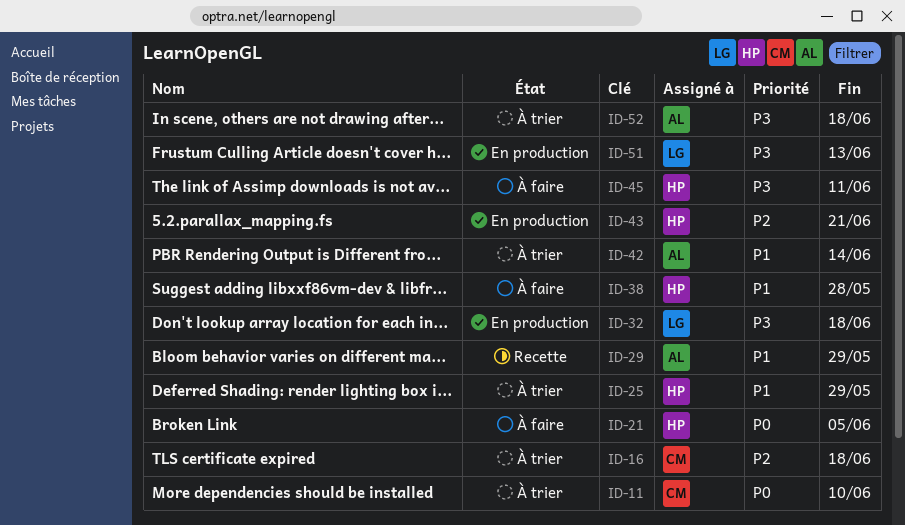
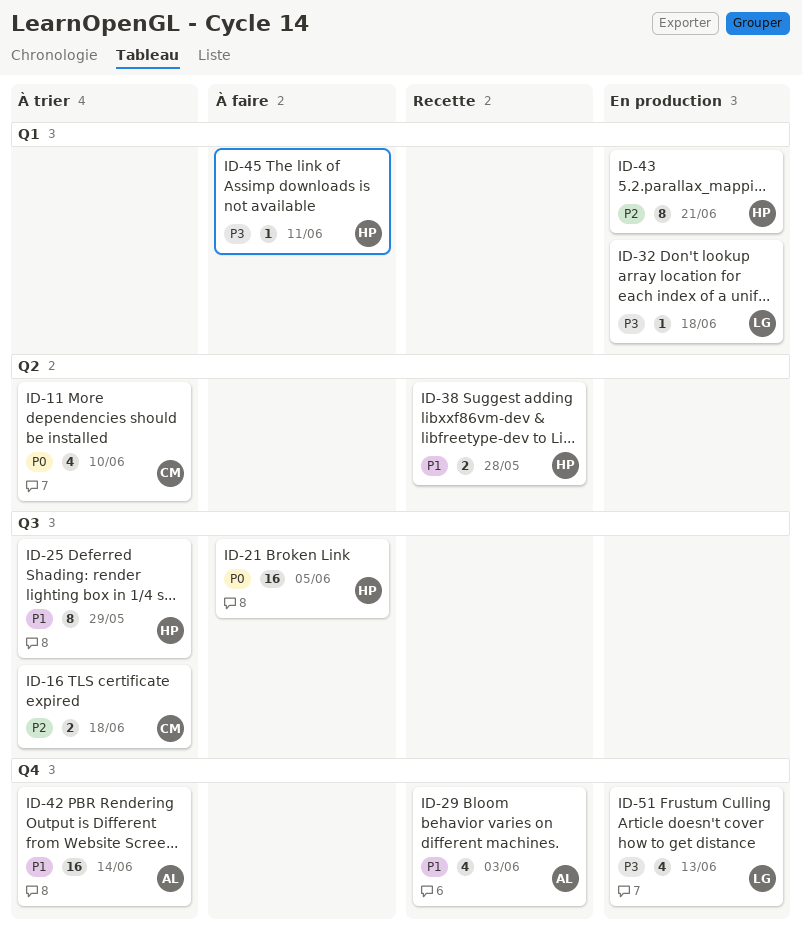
ID-29, due: May 29 -> Jun 3
ID-38, status: À faire -> Recette
ID-52: present -> none

